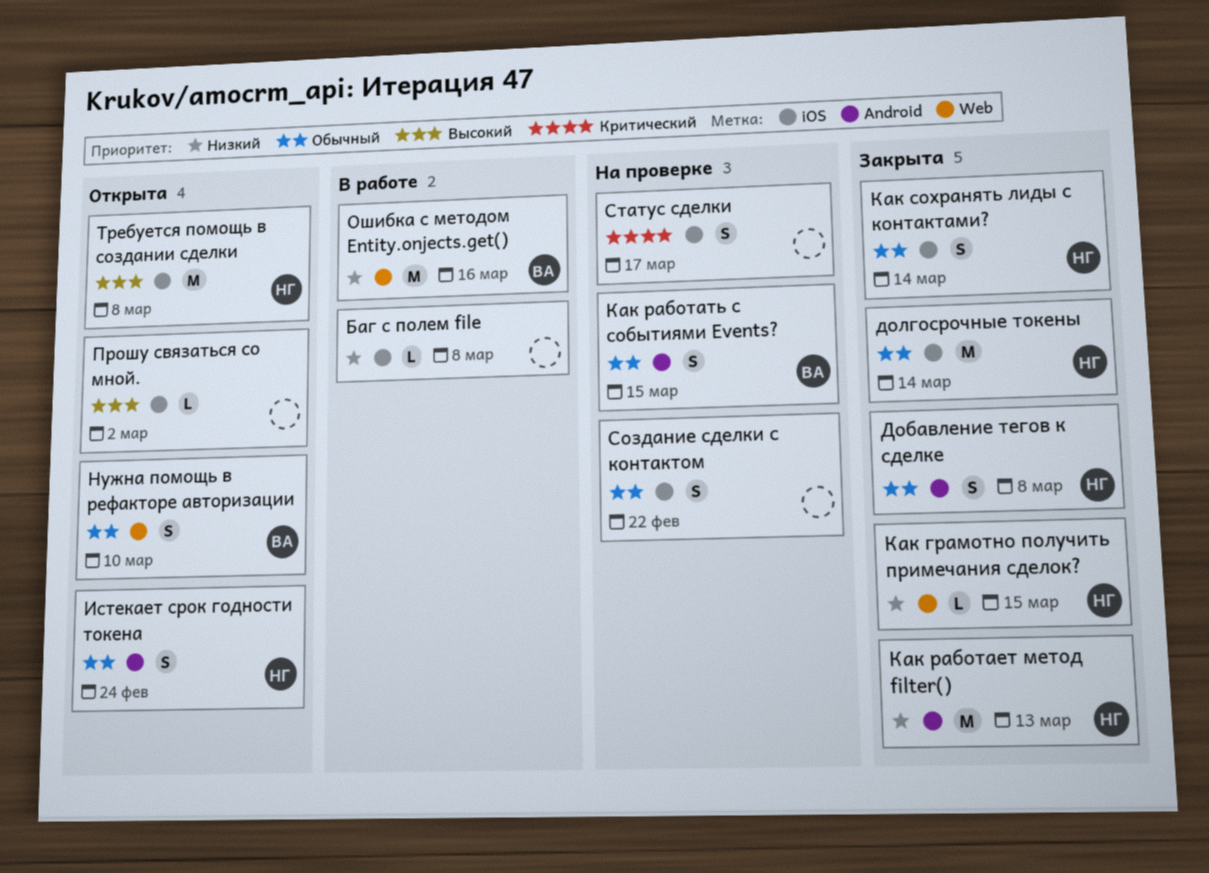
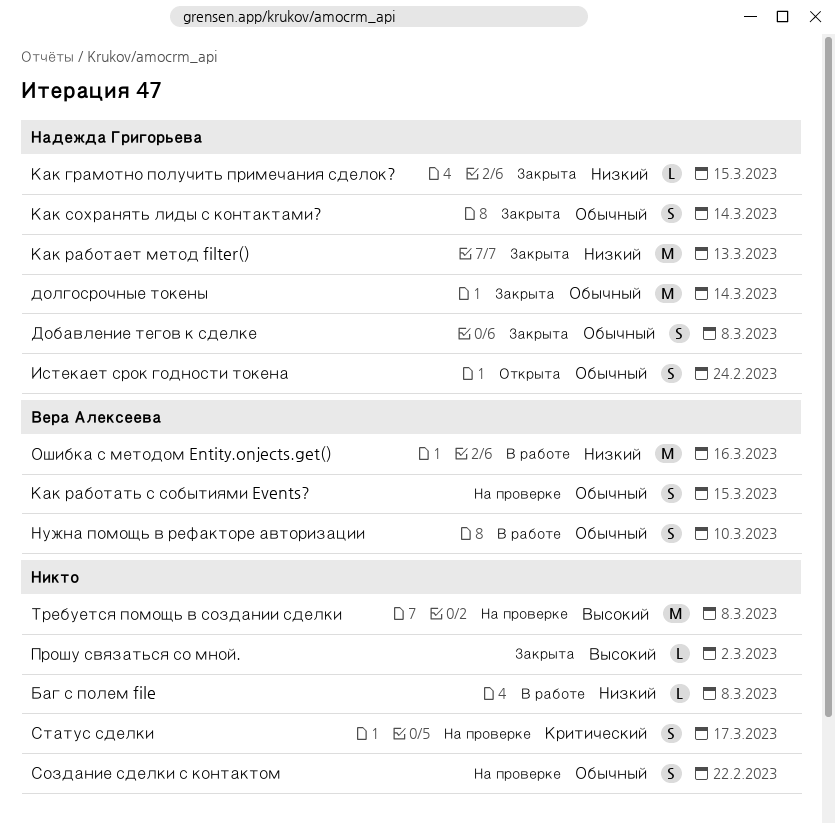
Нужна помощь в рефакторе авторизации, status: Открыта -> В работе
Прошу связаться со мной., status: Открыта -> Закрыта
Требуется помощь в создании сделки, status: Открыта -> На проверке
Требуется помощь в создании сделки, owner: Надежда Григорьева -> none

